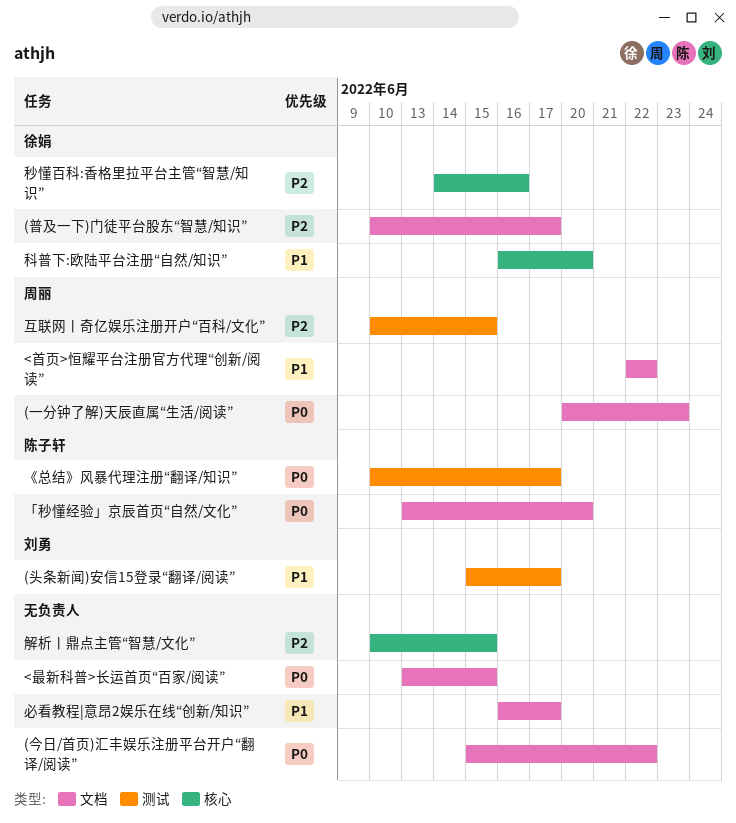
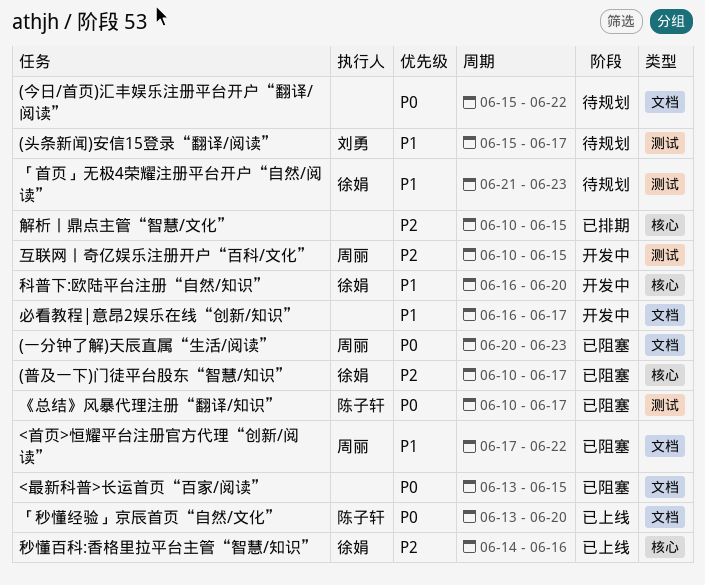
(普及一下)门徒平台股东“智慧/知识”, label: 文档 -> 核心
<首页>恒耀平台注册官方代理“创新/阅读”, start: Jun 22 -> Jun 17
「首页」无极4荣耀注册平台开户“自然/阅读”: none -> present

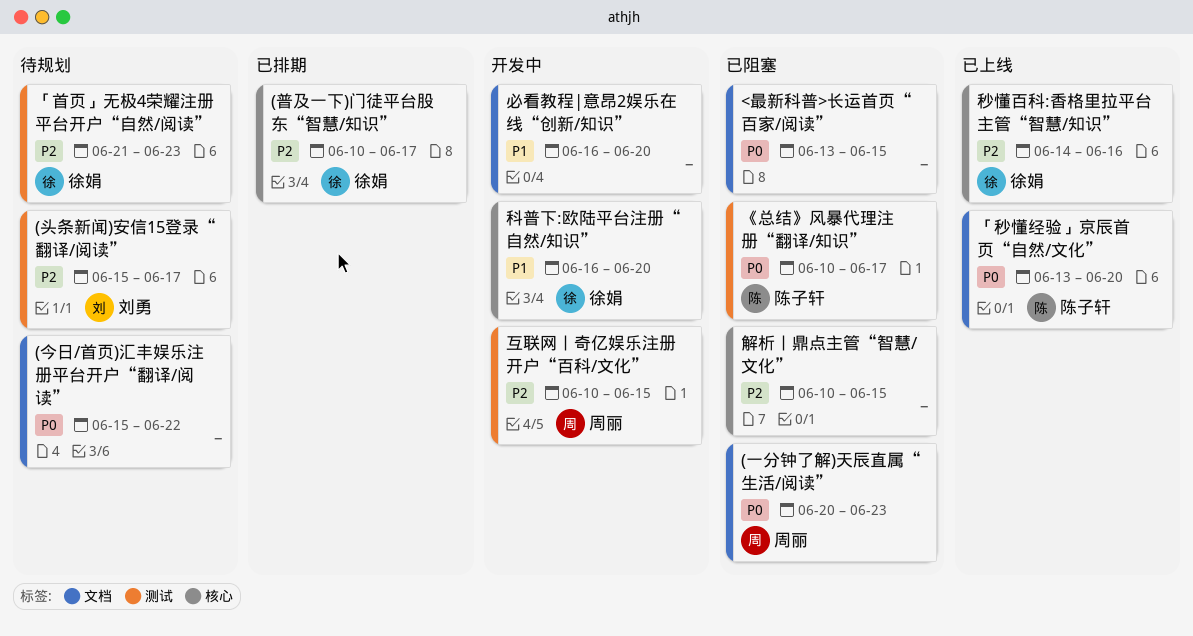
(头条新闻)安信15登录“翻译/阅读”, priority: P1 -> P2
(普及一下)门徒平台股东“智慧/知识”, status: 已阻塞 -> 已排期
<首页>恒耀平台注册官方代理“创新/阅读”: present -> none
「首页」无极4荣耀注册平台开户“自然/阅读”, priority: P1 -> P2
必看教程|意昂2娱乐在线“创新/知识”, due: Jun 17 -> Jun 20
解析丨鼎点主管“智慧/文化”, status: 已排期 -> 已阻塞

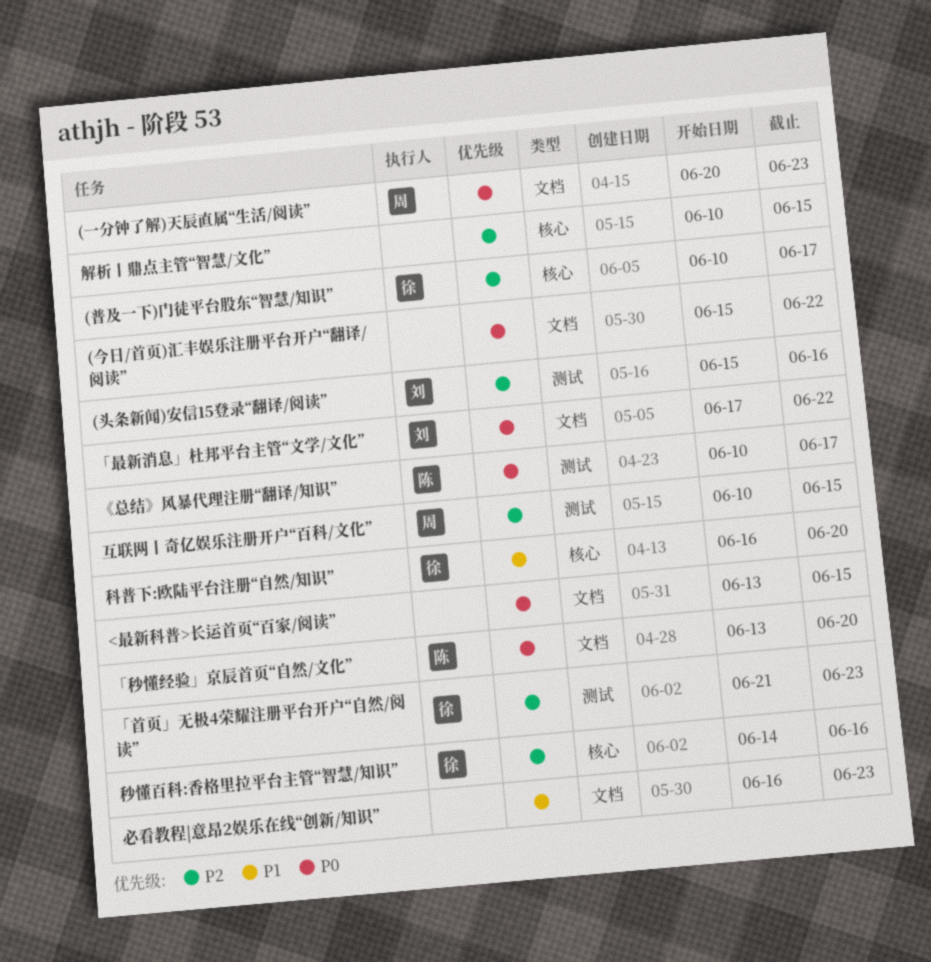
(头条新闻)安信15登录“翻译/阅读”, due: Jun 17 -> Jun 16
「最新消息」杜邦平台主管“文学/文化”: none -> present
必看教程|意昂2娱乐在线“创新/知识”, due: Jun 20 -> Jun 23

